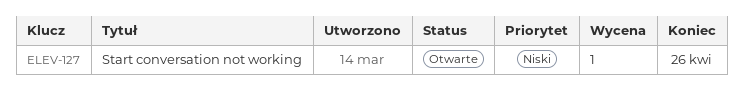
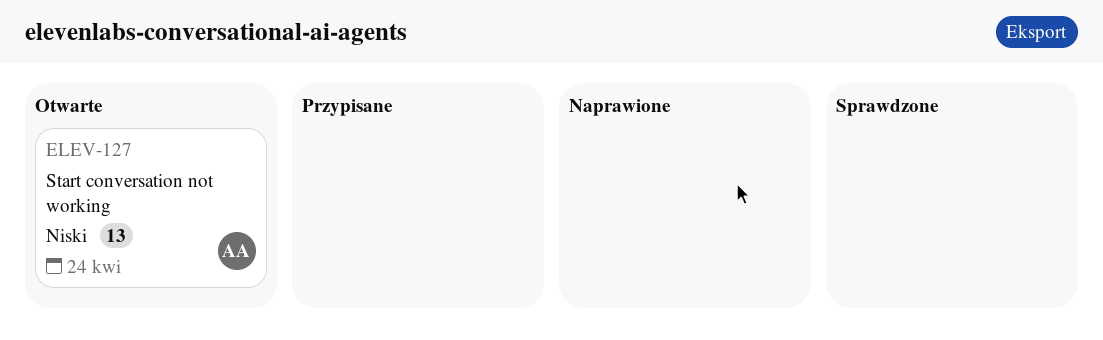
ELEV-127, estimate: 1 -> 13
ELEV-127, due: Apr 26 -> Apr 24

